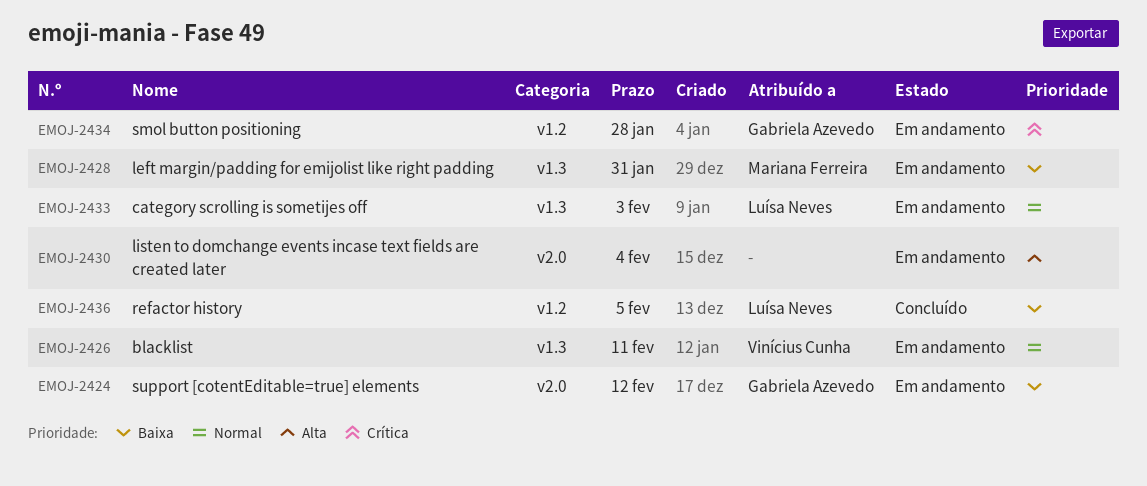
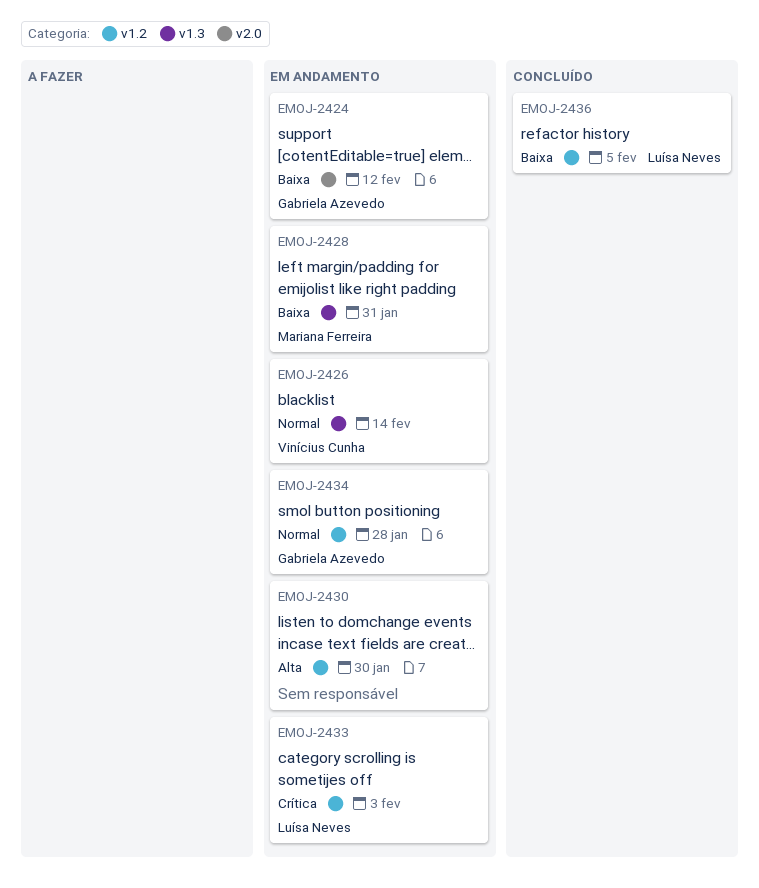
EMOJ-2426, due: Feb 11 -> Feb 14
EMOJ-2430, label: v2.0 -> v1.2
EMOJ-2430, due: Feb 4 -> Jan 30
EMOJ-2433, priority: Normal -> Crítica
EMOJ-2433, label: v1.3 -> v1.2
EMOJ-2434, priority: Crítica -> Normal

